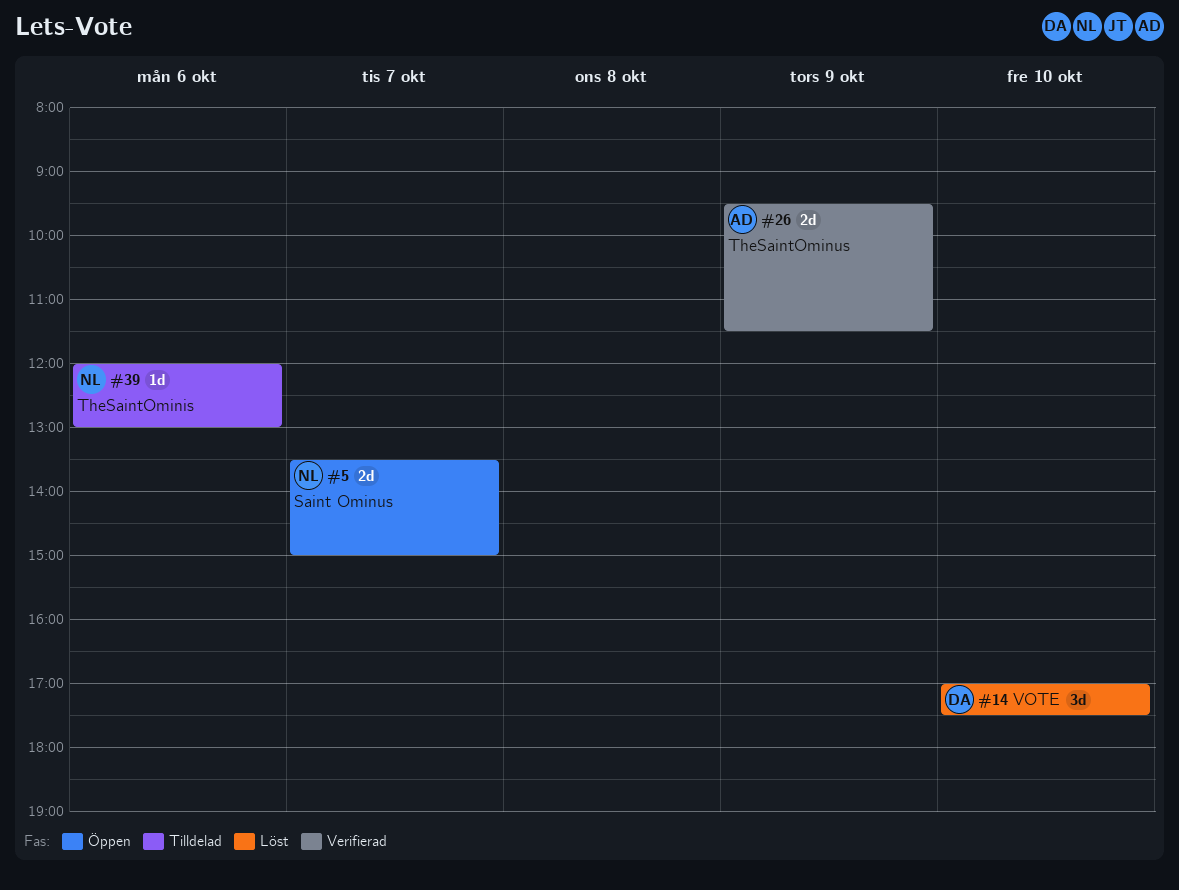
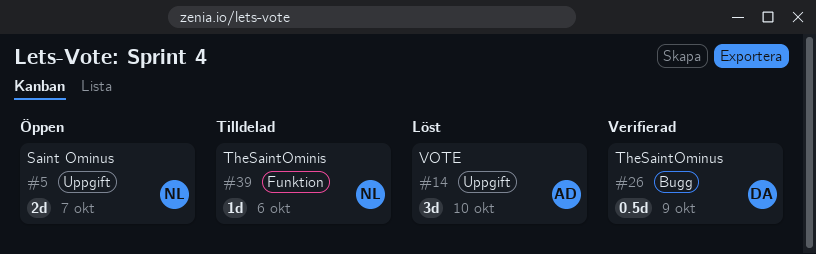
#14, owner: DA -> AD
#26, owner: AD -> DA
#26, estimate: 2d -> 0.5d

